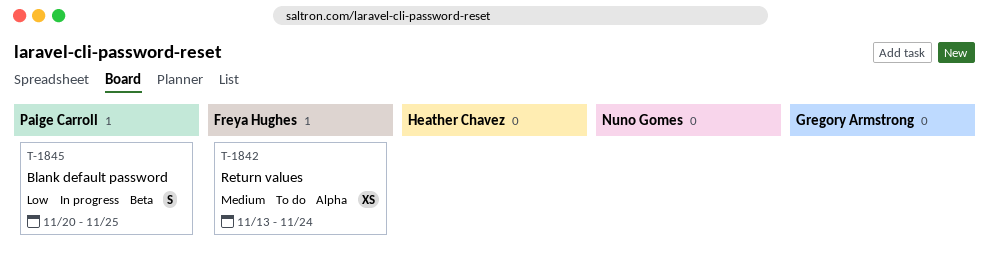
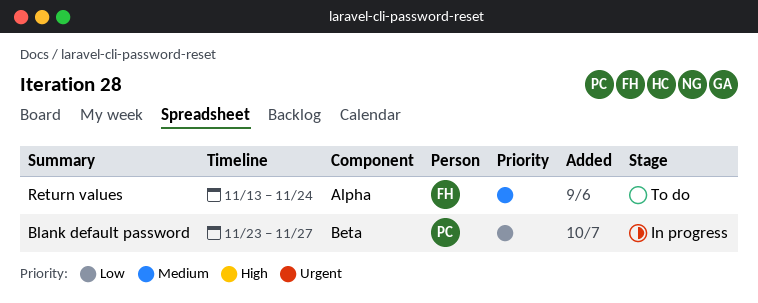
Blank default password, start: Nov 20 -> Nov 23
Blank default password, due: Nov 25 -> Nov 27

